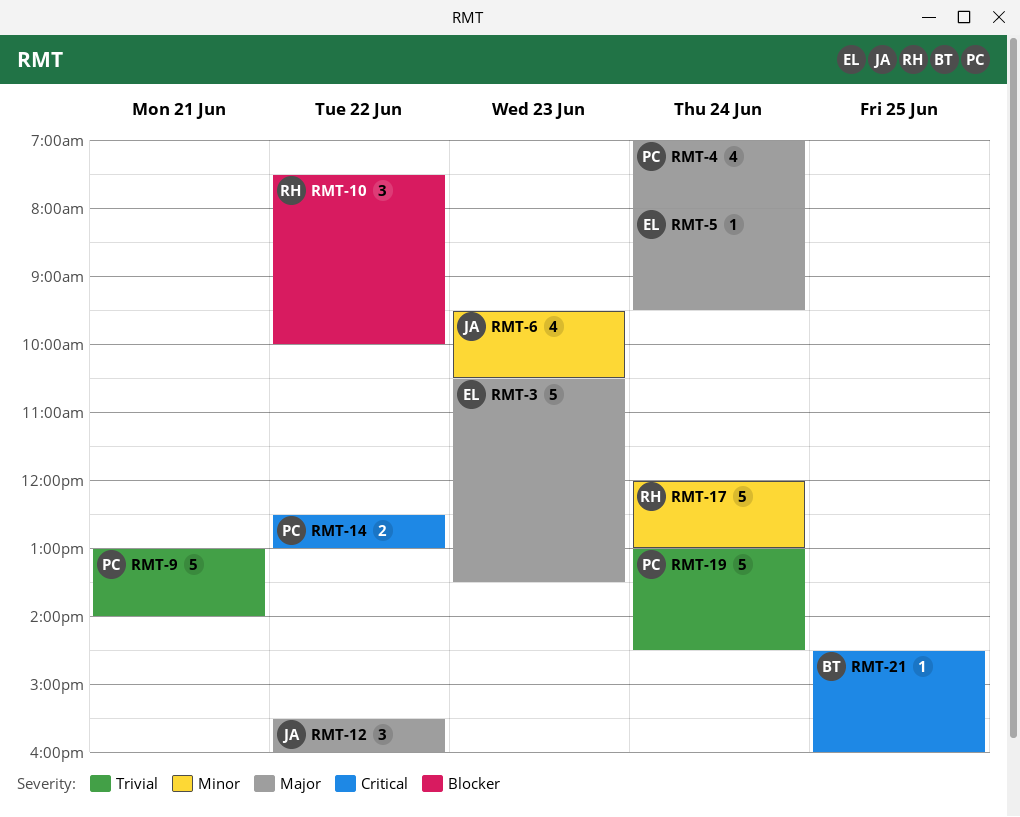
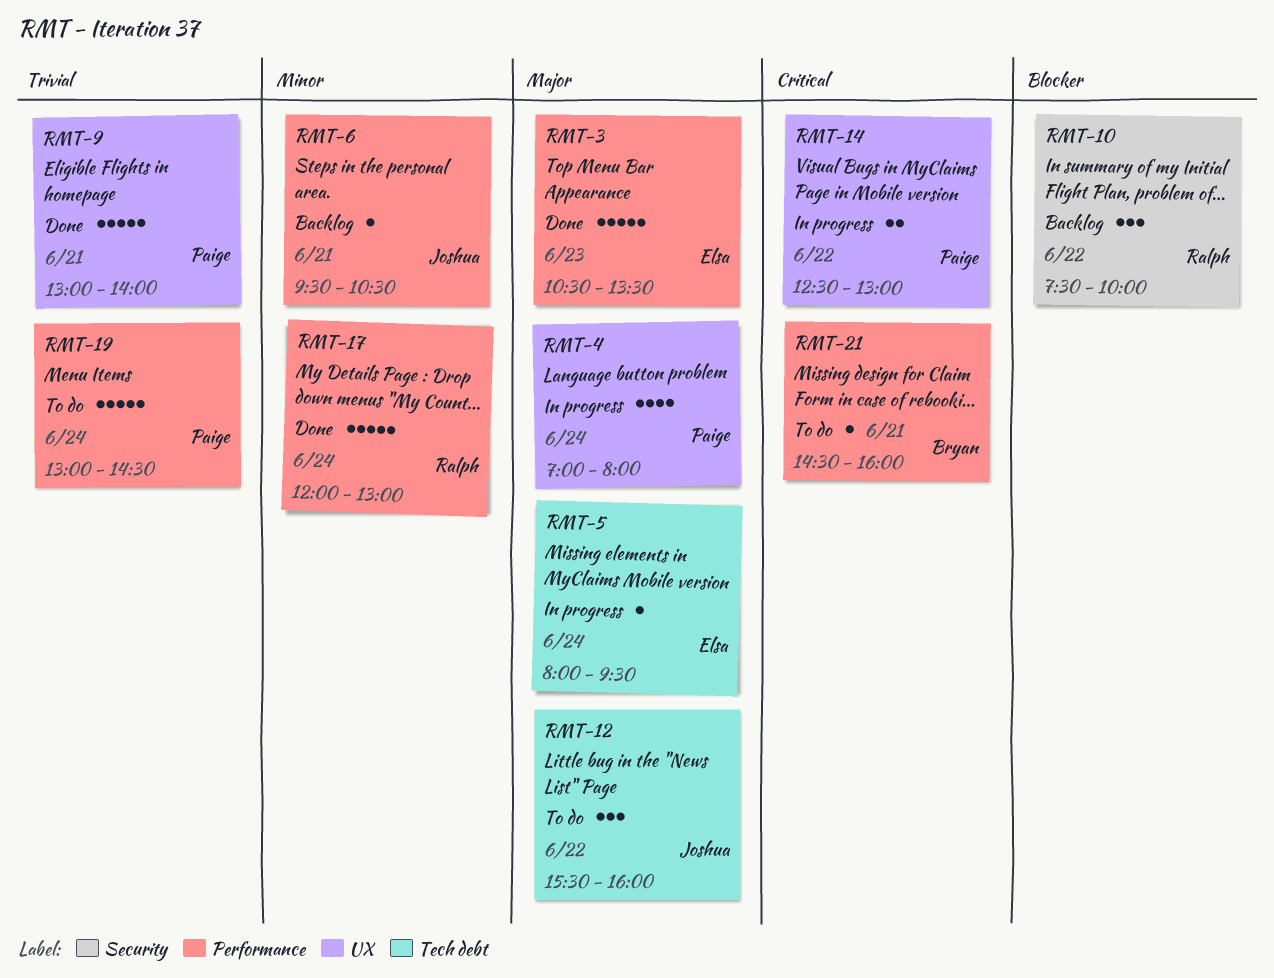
RMT-6, estimate: 4 -> 1
RMT-6, day: Jun 23 -> Jun 21
RMT-21, day: Jun 25 -> Jun 21

